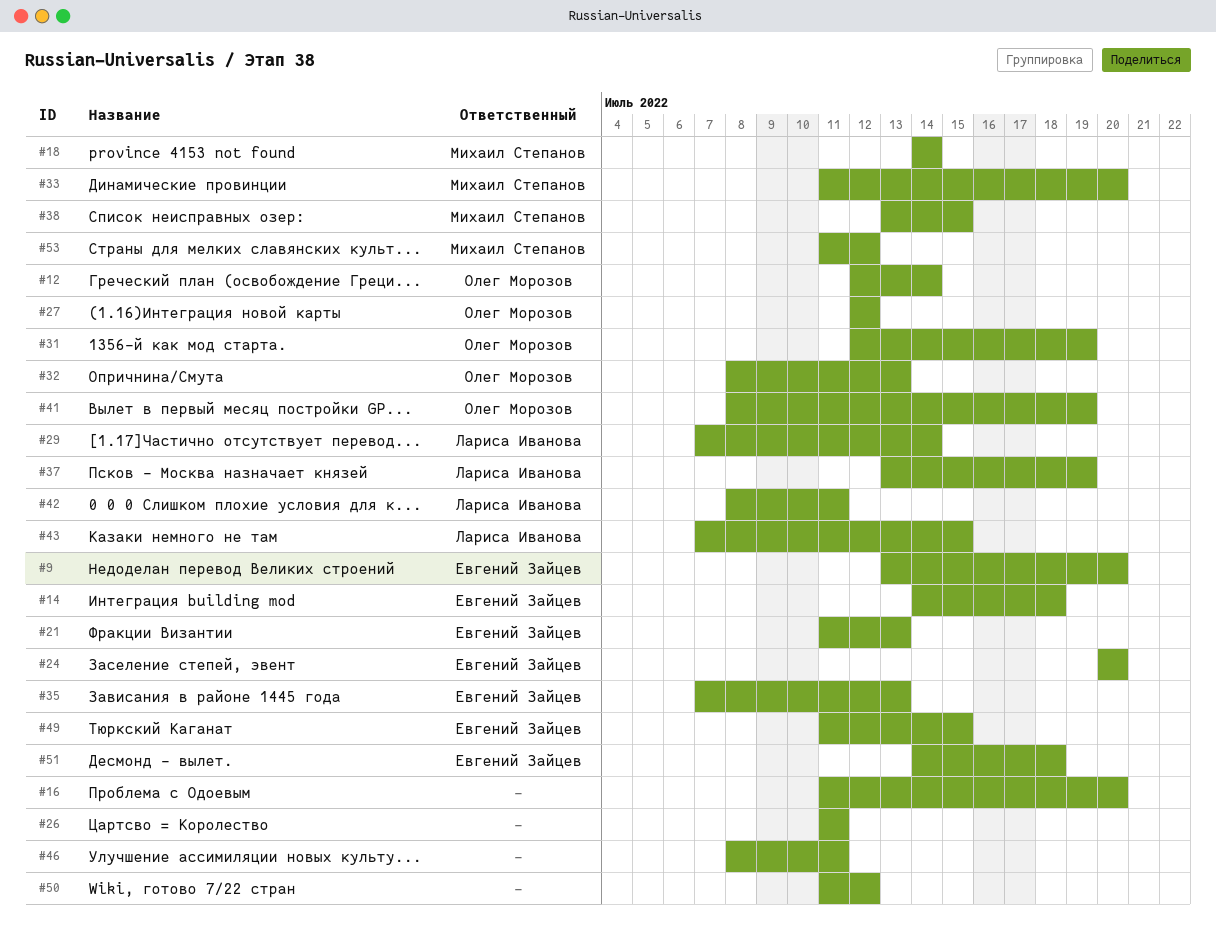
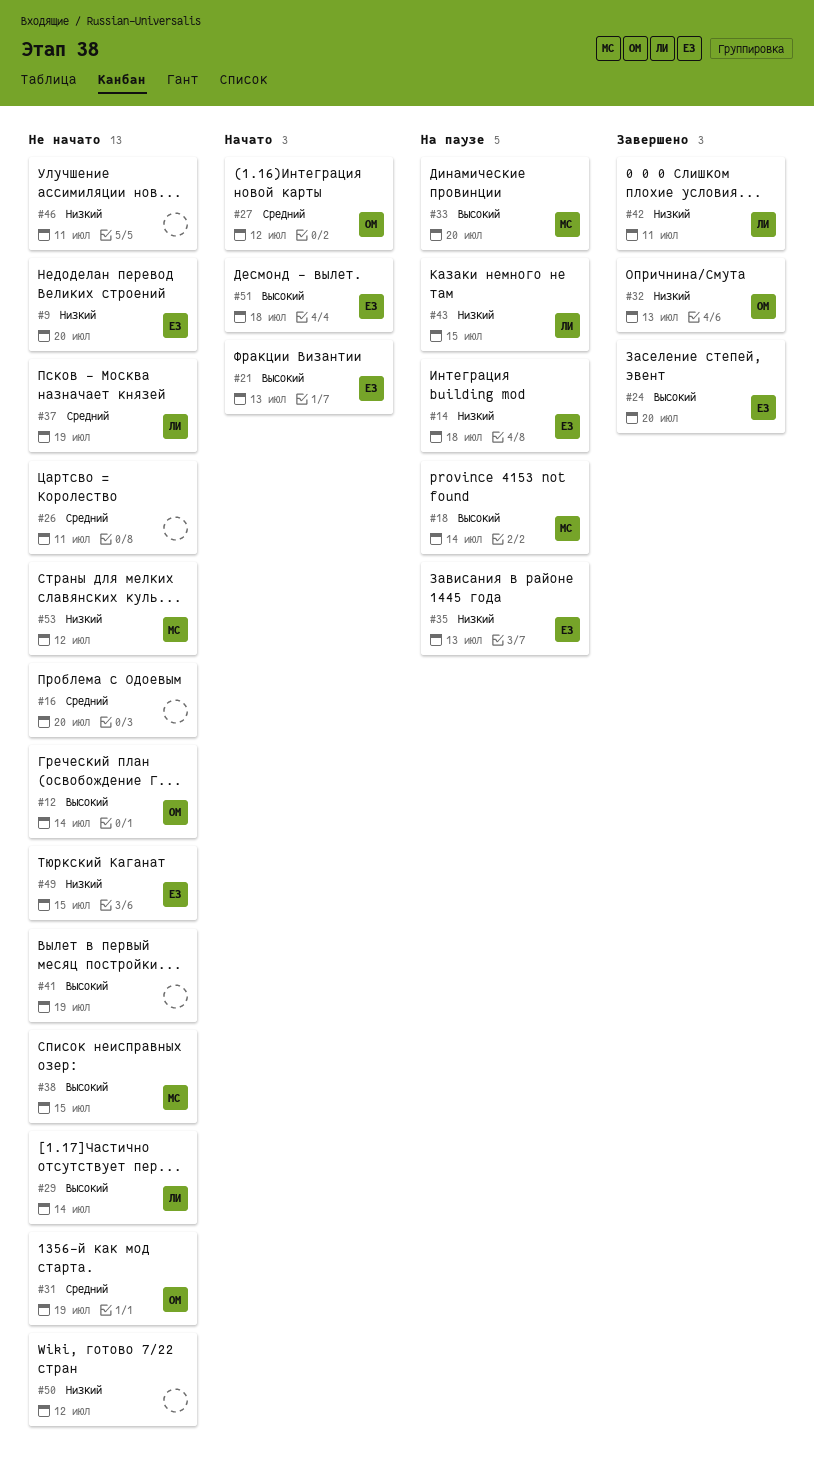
#41, owner: Олег Морозов -> none

